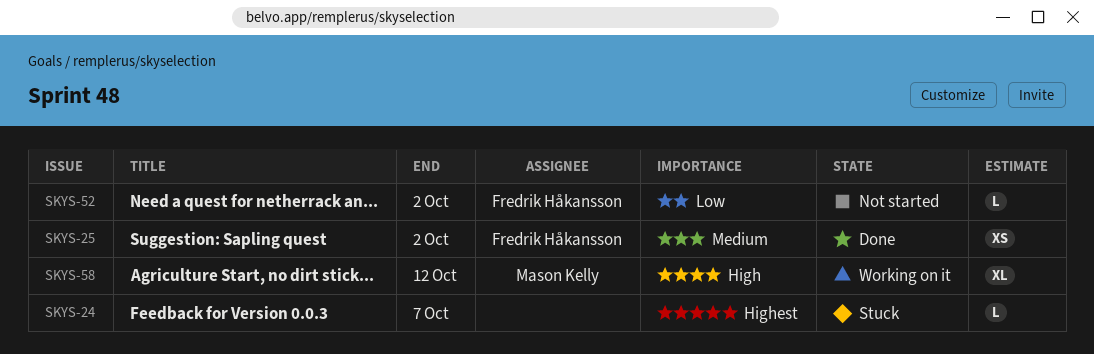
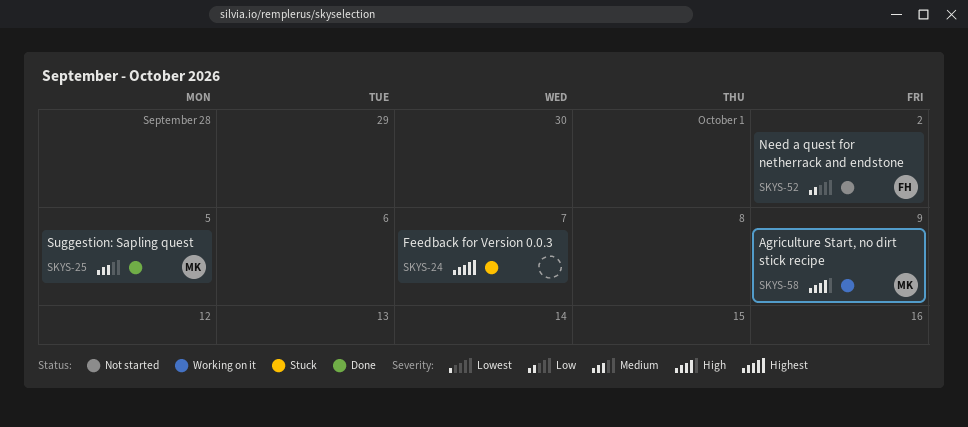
SKYS-25, owner: Fredrik Håkansson -> Mason Kelly
SKYS-25, due: Oct 2 -> Oct 5
SKYS-58, due: Oct 12 -> Oct 9

